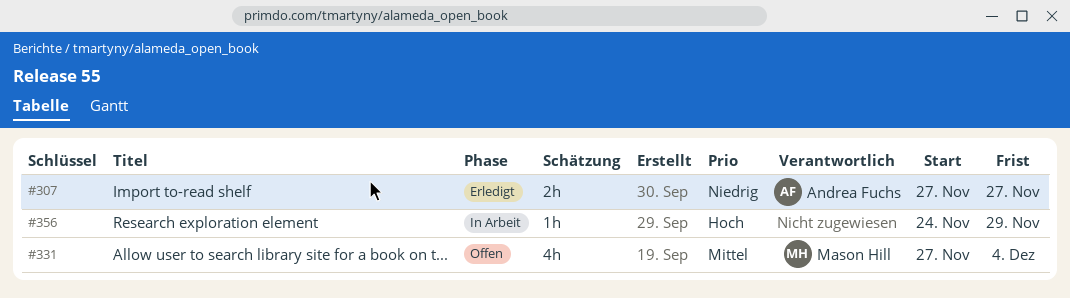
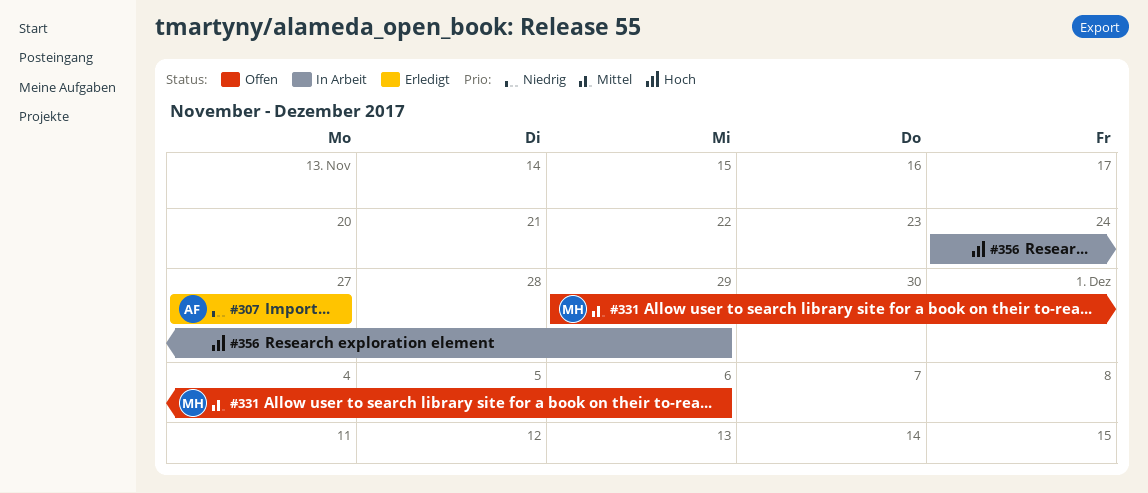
#331, start: Nov 27 -> Nov 29
#331, due: Dec 4 -> Dec 6

